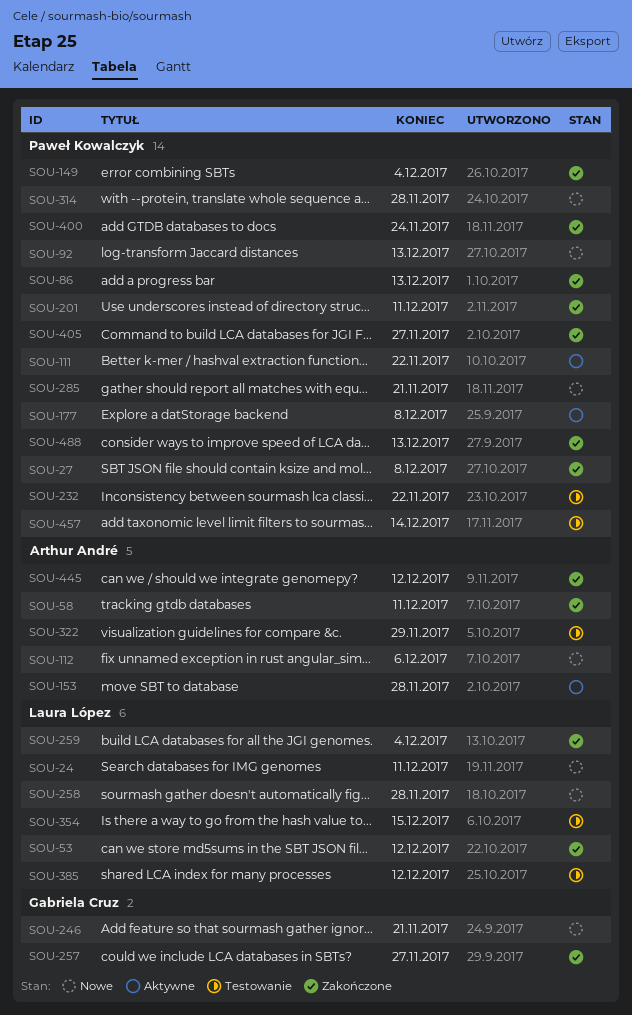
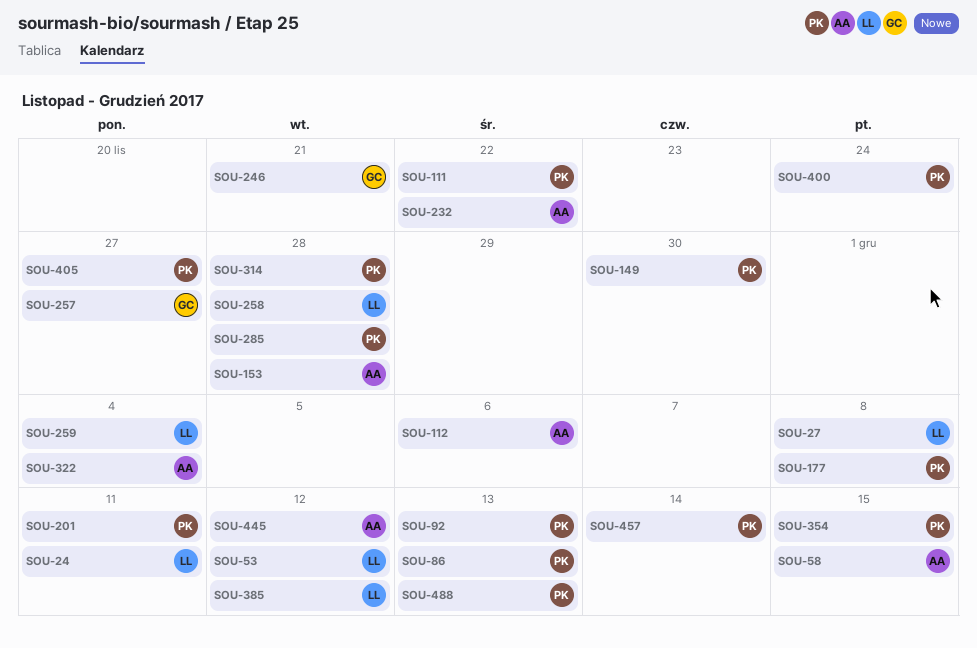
SOU-27, owner: Paweł Kowalczyk -> Laura López
SOU-58, due: Dec 11 -> Dec 15
SOU-149, due: Dec 4 -> Nov 30
SOU-232, owner: Paweł Kowalczyk -> Arthur André
SOU-285, due: Nov 21 -> Nov 28
SOU-322, due: Nov 29 -> Dec 4
SOU-354, owner: Laura López -> Paweł Kowalczyk

